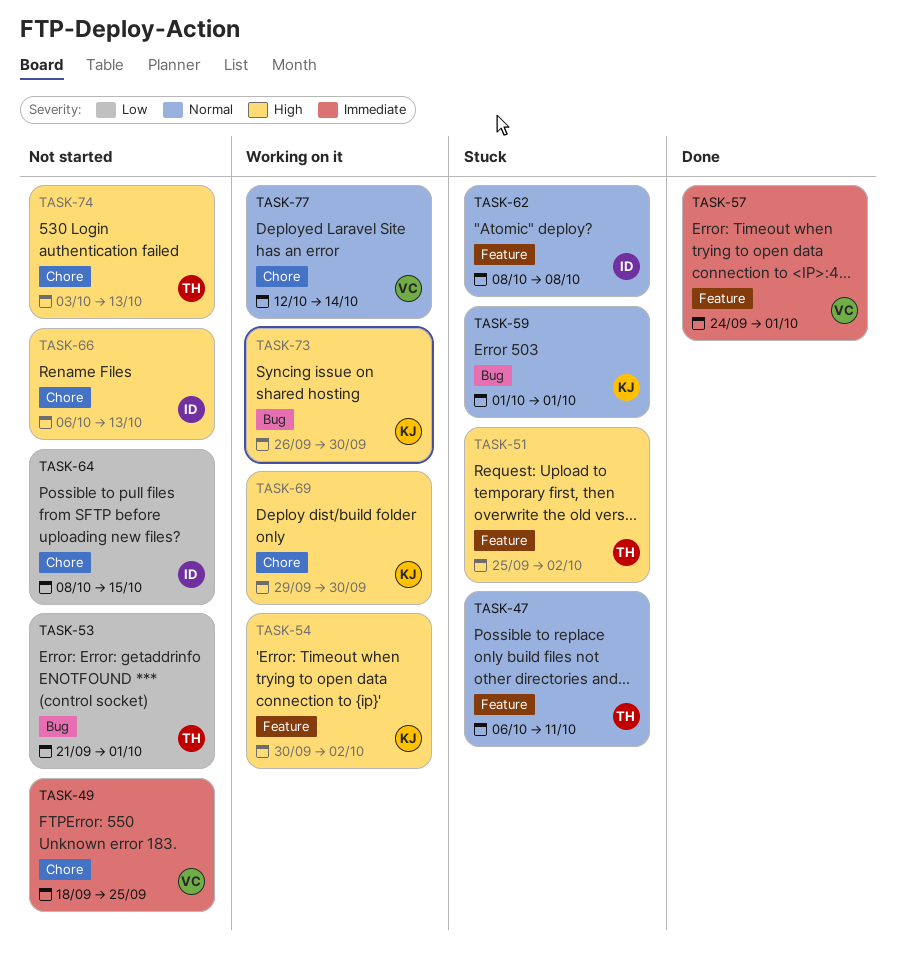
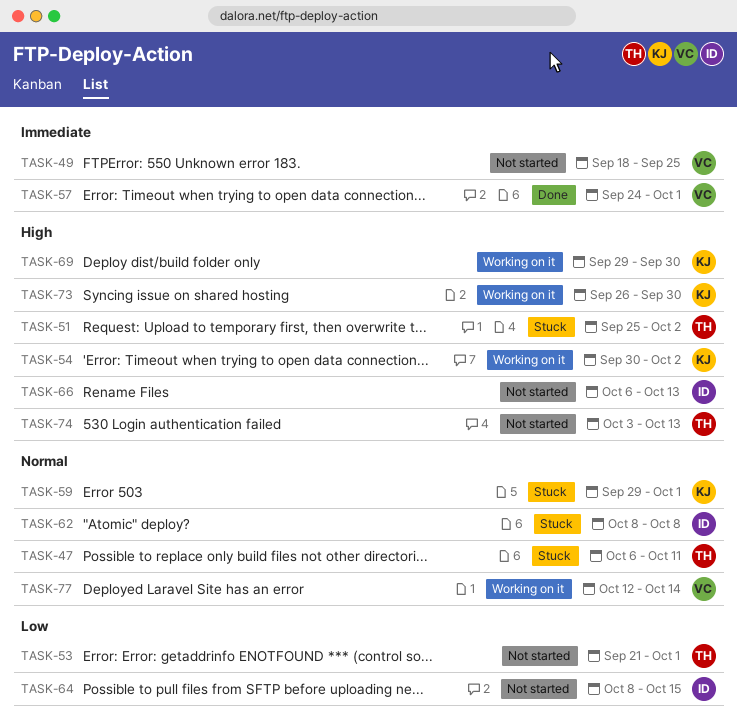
TASK-59, start: Oct 1 -> Sep 29

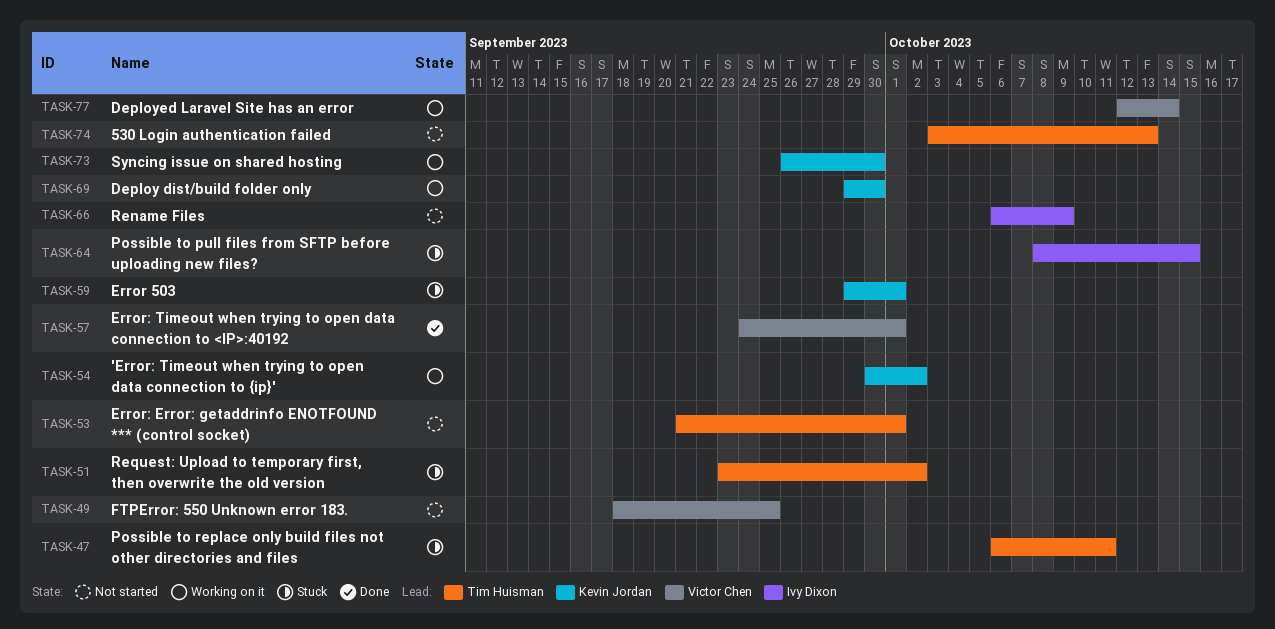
TASK-51, start: Sep 25 -> Sep 23
TASK-62: present -> none
TASK-64, status: Not started -> Stuck
TASK-66, due: Oct 13 -> Oct 9

